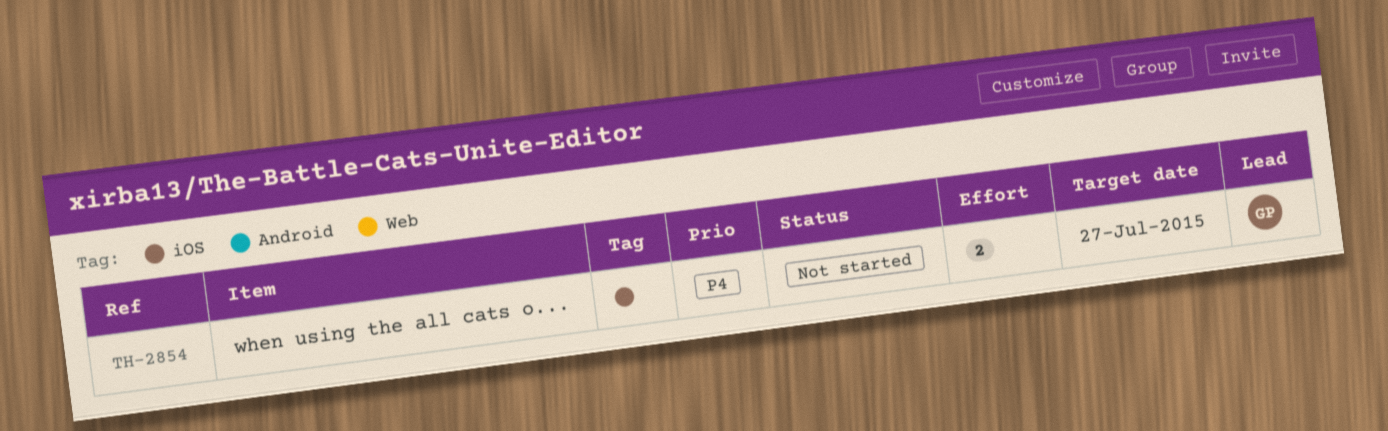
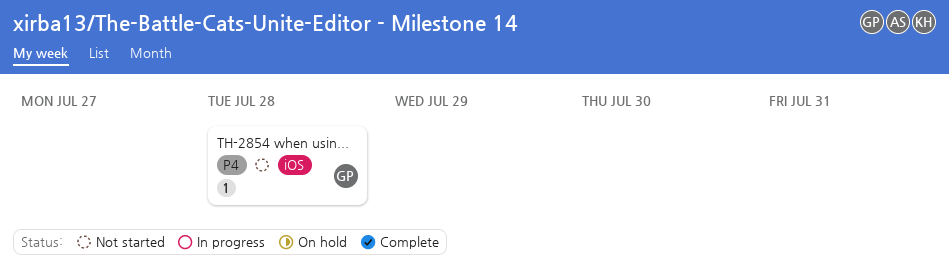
TH-2854, estimate: 2 -> 1
TH-2854, due: Jul 27 -> Jul 28

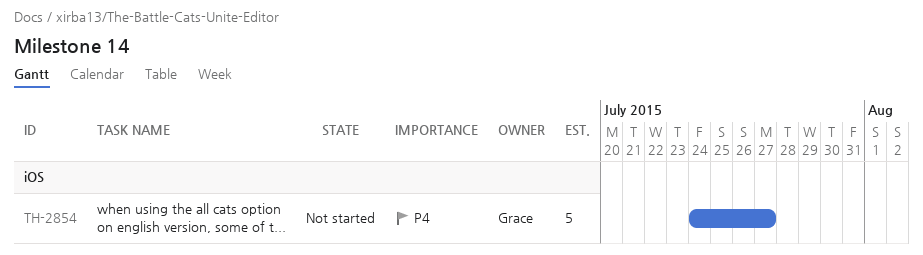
TH-2854, estimate: 1 -> 5
TH-2854, due: Jul 28 -> Jul 27

